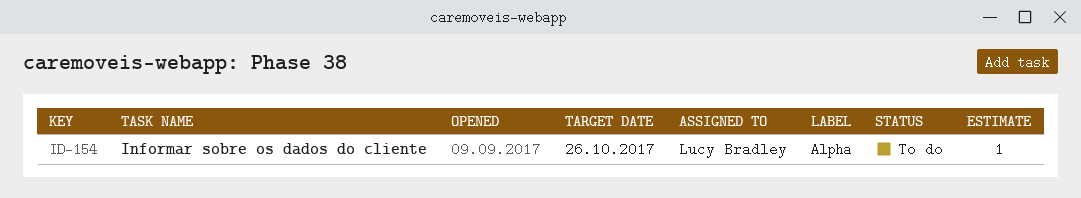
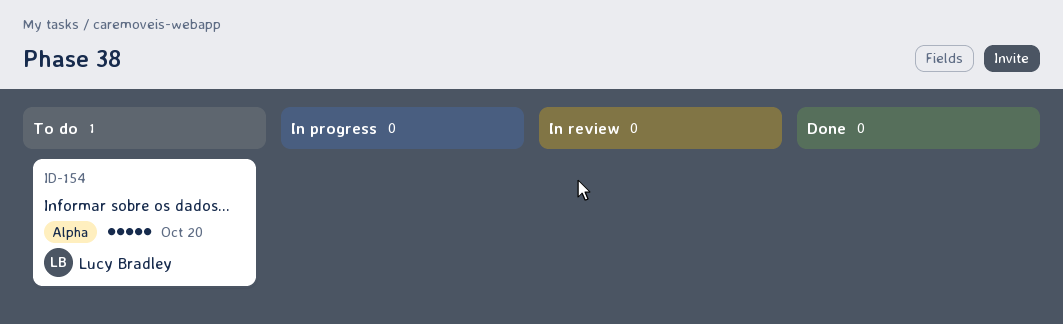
ID-154, estimate: 1 -> 5
ID-154, due: Oct 26 -> Oct 20

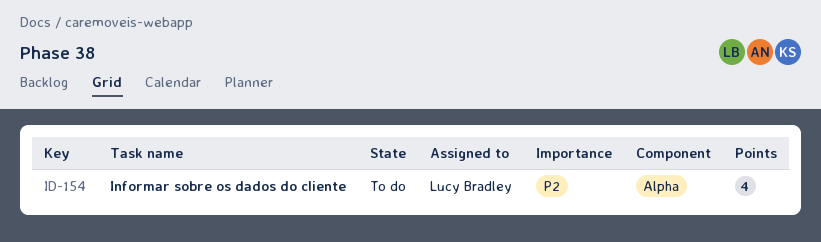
ID-154, estimate: 5 -> 4

